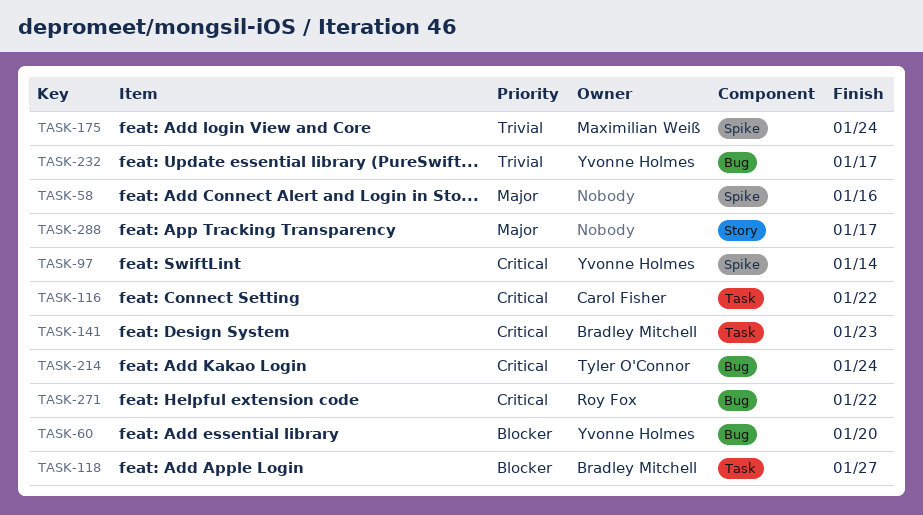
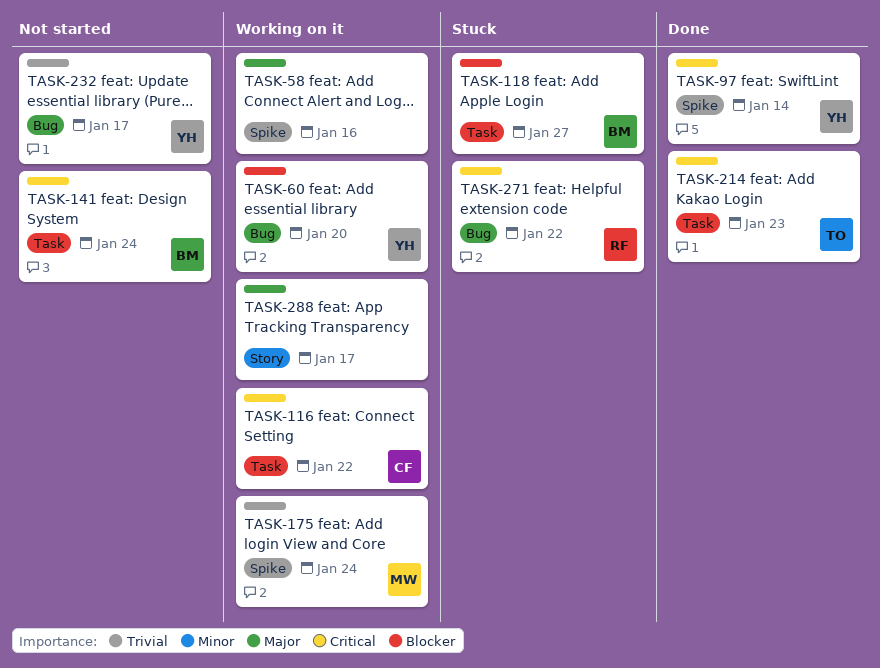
TASK-141, due: Jan 23 -> Jan 24
TASK-214, label: Bug -> Task
TASK-214, due: Jan 24 -> Jan 23

